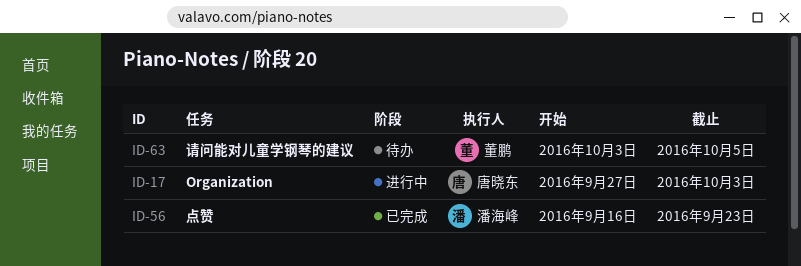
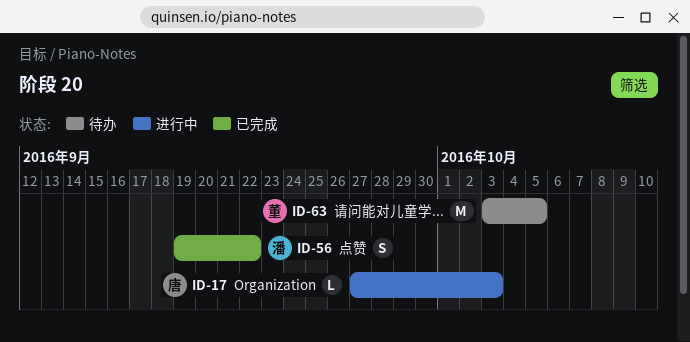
ID-56, start: Sep 16 -> Sep 19
ID-56, due: Sep 23 -> Sep 22

